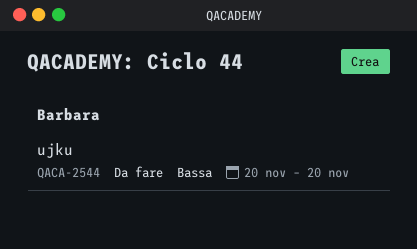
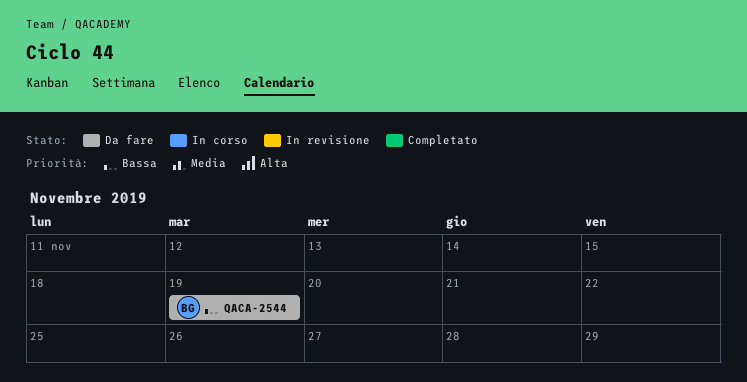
QACA-2544, start: Nov 20 -> Nov 19
QACA-2544, due: Nov 20 -> Nov 19

